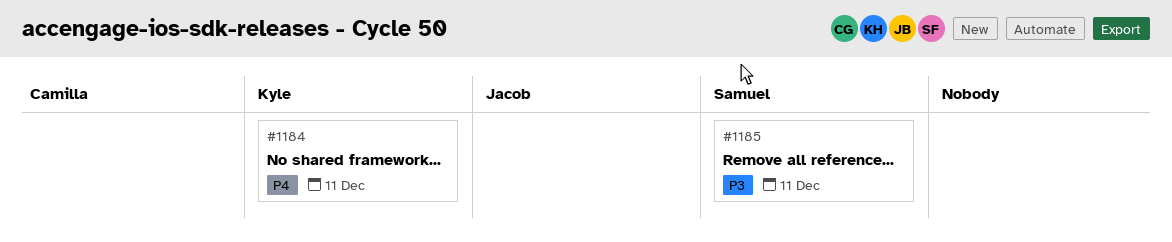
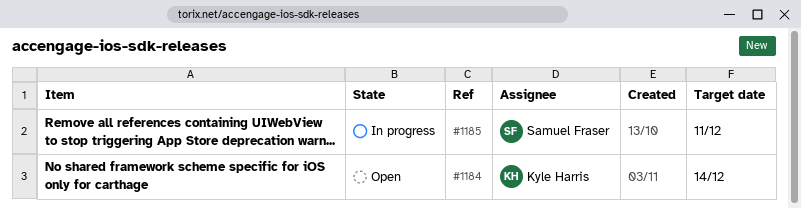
#1184, due: Dec 11 -> Dec 14

